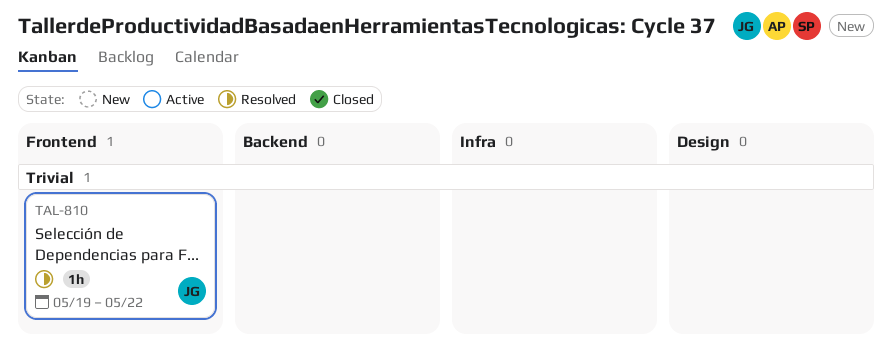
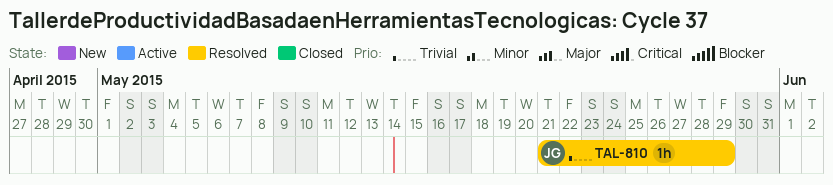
TAL-810, start: May 19 -> May 21
TAL-810, due: May 22 -> May 29

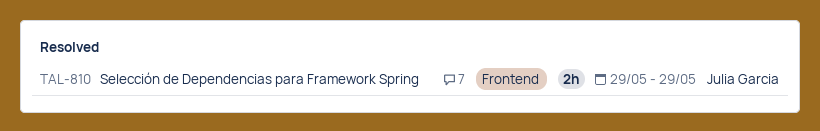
TAL-810, estimate: 1h -> 2h
TAL-810, start: May 21 -> May 29

